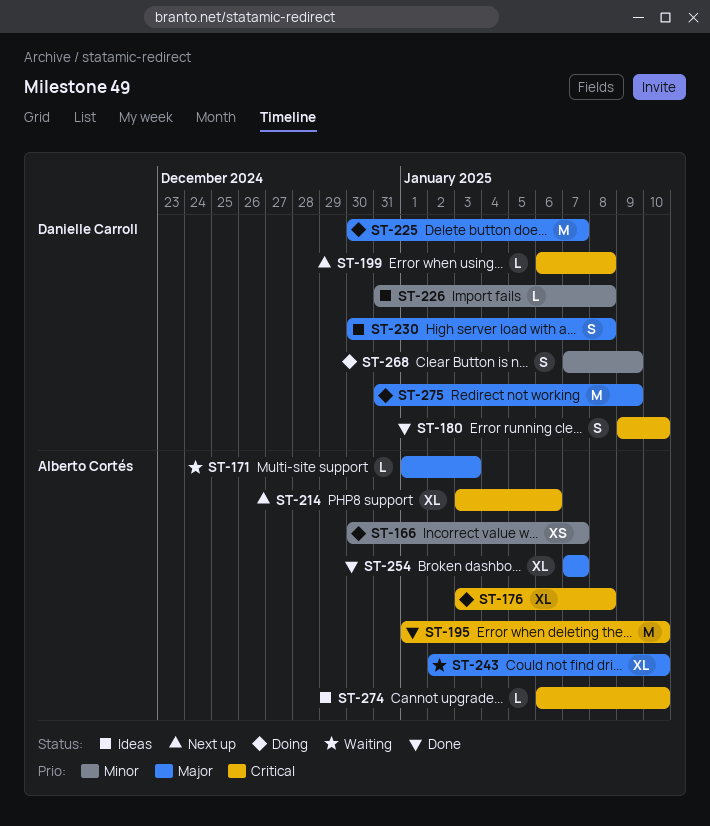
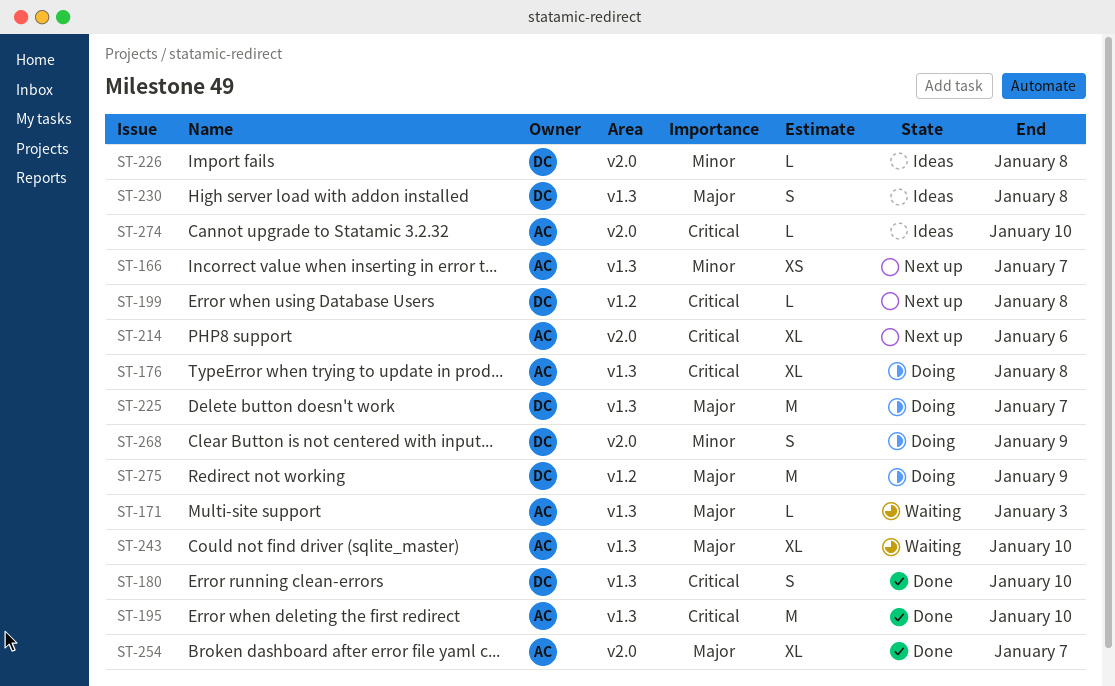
ST-166, status: Doing -> Next up

